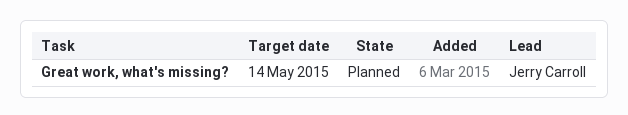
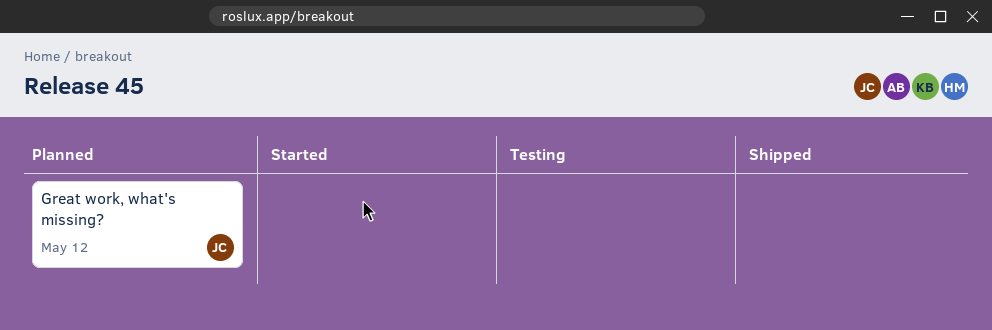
Great work, what's missing?, due: May 14 -> May 12

